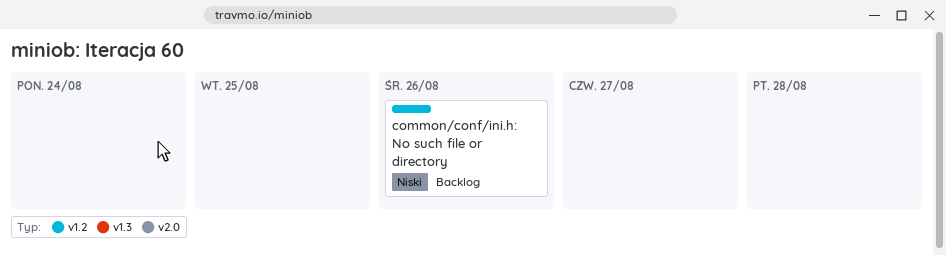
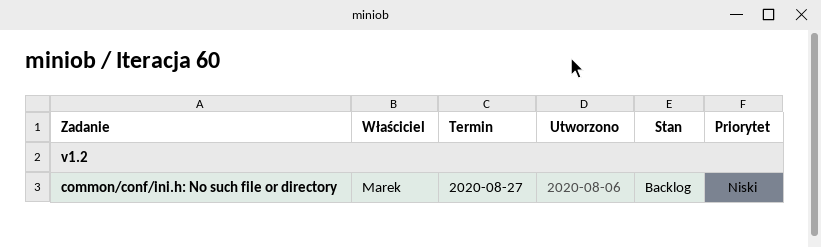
common/conf/ini.h: No such file or directory, due: Aug 26 -> Aug 27

